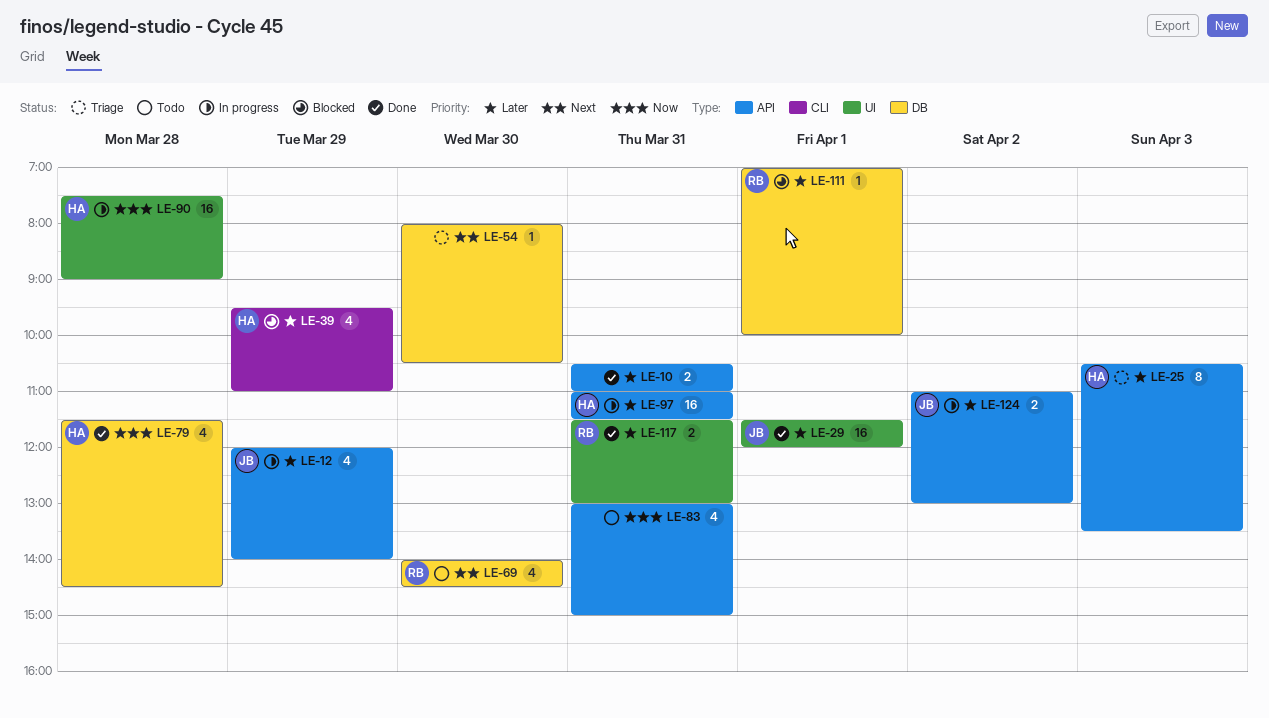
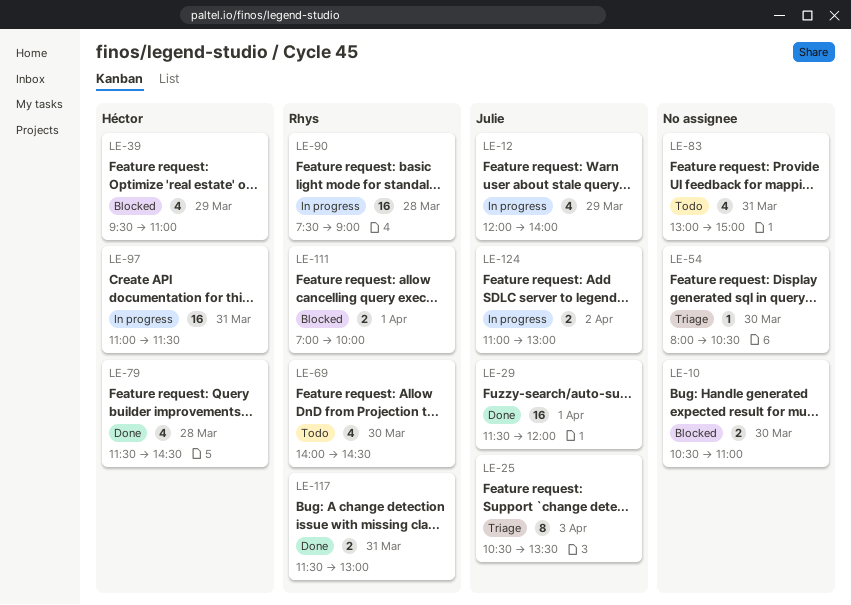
LE-10, status: Done -> Blocked
LE-10, day: Mar 31 -> Mar 30
LE-25, owner: Héctor -> Julie
LE-90, owner: Héctor -> Rhys
LE-111, estimate: 1 -> 2

